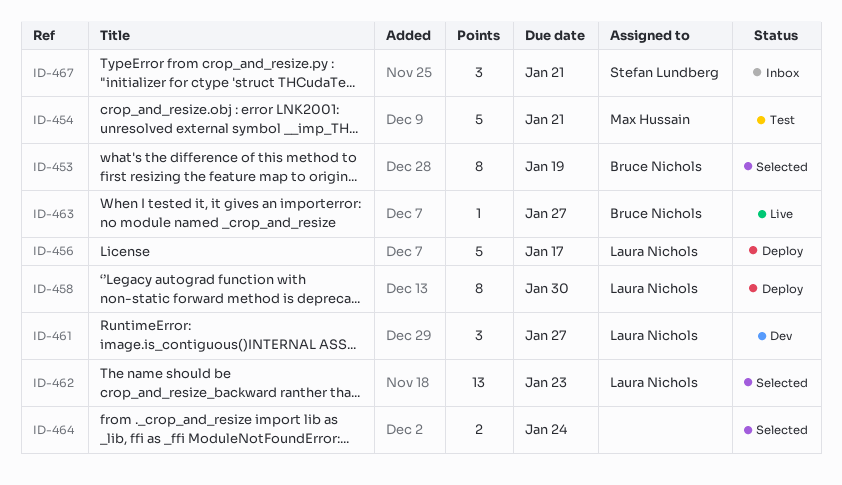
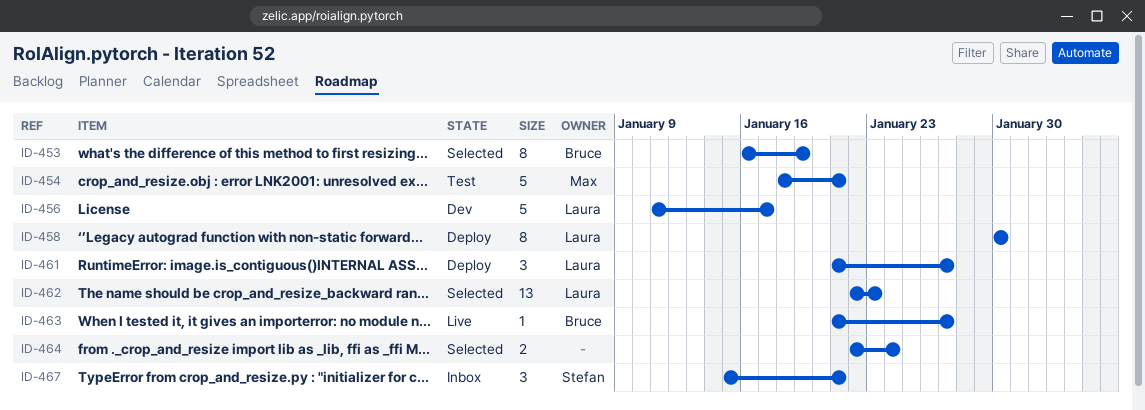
ID-456, status: Deploy -> Dev
ID-461, status: Dev -> Deploy

